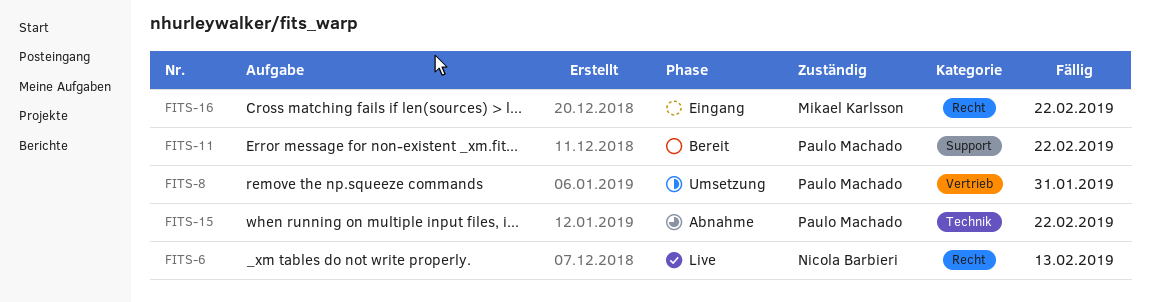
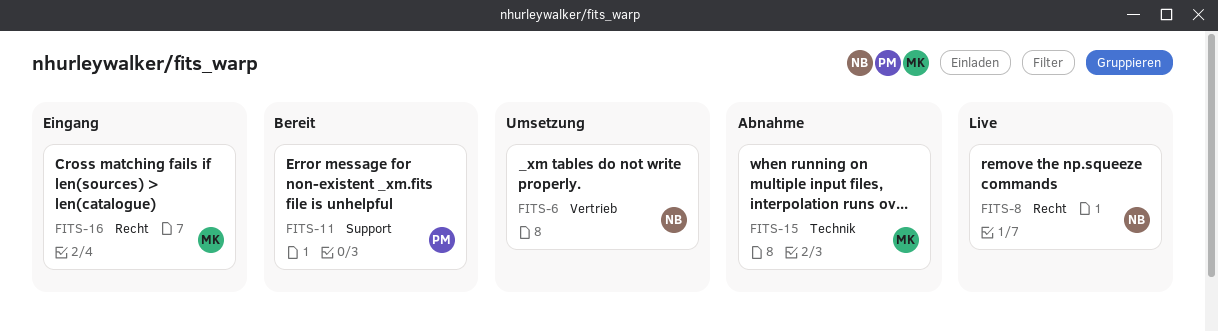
FITS-6, status: Live -> Umsetzung
FITS-6, label: Recht -> Vertrieb
FITS-8, status: Umsetzung -> Live
FITS-8, owner: Paulo Machado -> Nicola Barbieri
FITS-8, label: Vertrieb -> Recht
FITS-15, owner: Paulo Machado -> Mikael Karlsson

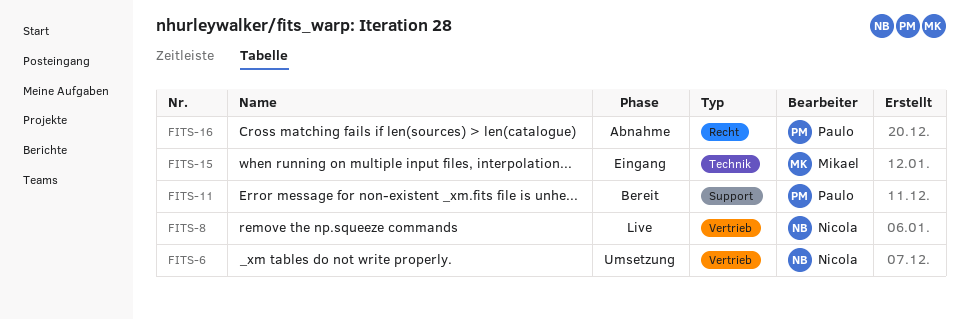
FITS-8, label: Recht -> Vertrieb
FITS-15, status: Abnahme -> Eingang
FITS-16, status: Eingang -> Abnahme
FITS-16, owner: Mikael -> Paulo

